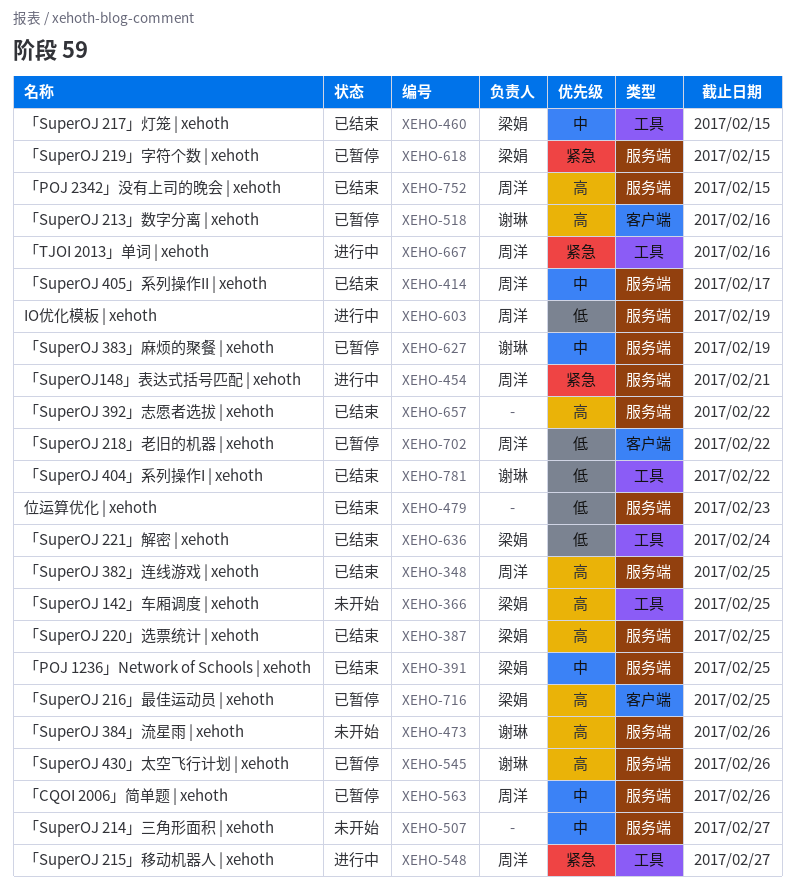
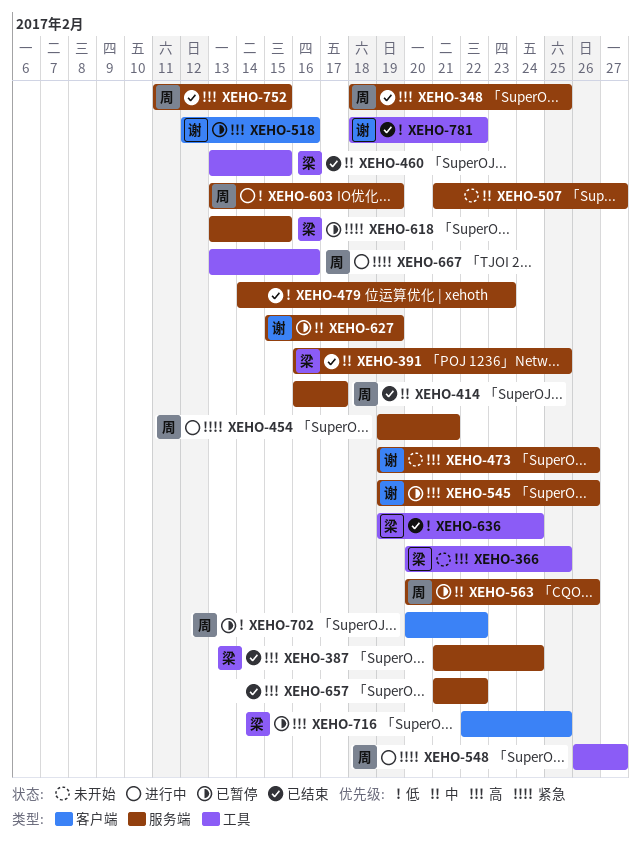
XEHO-387, due: Feb 25 -> Feb 24

